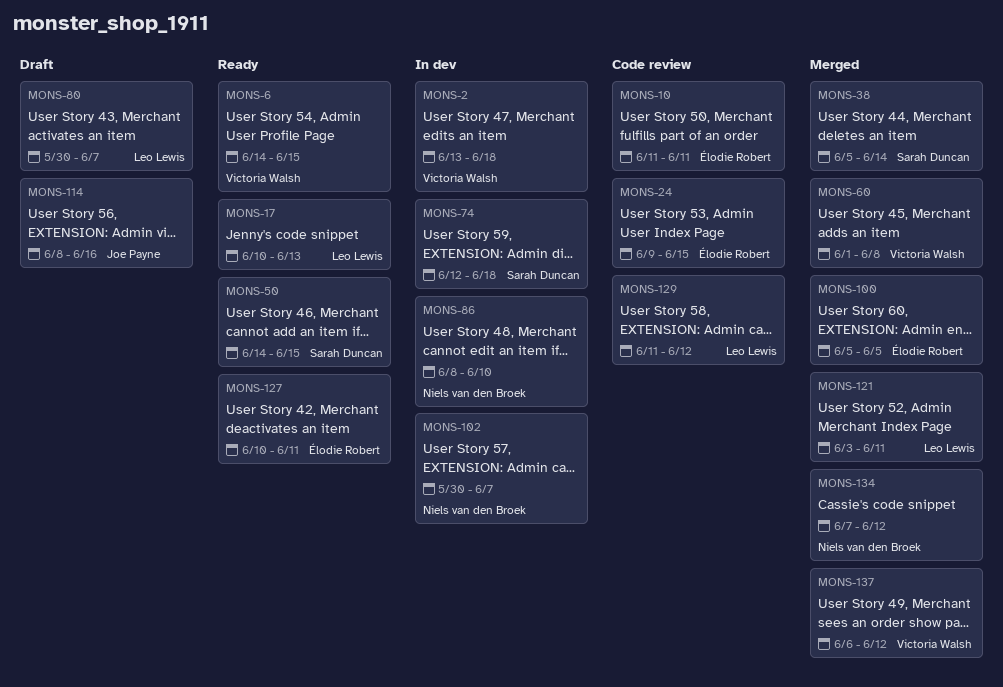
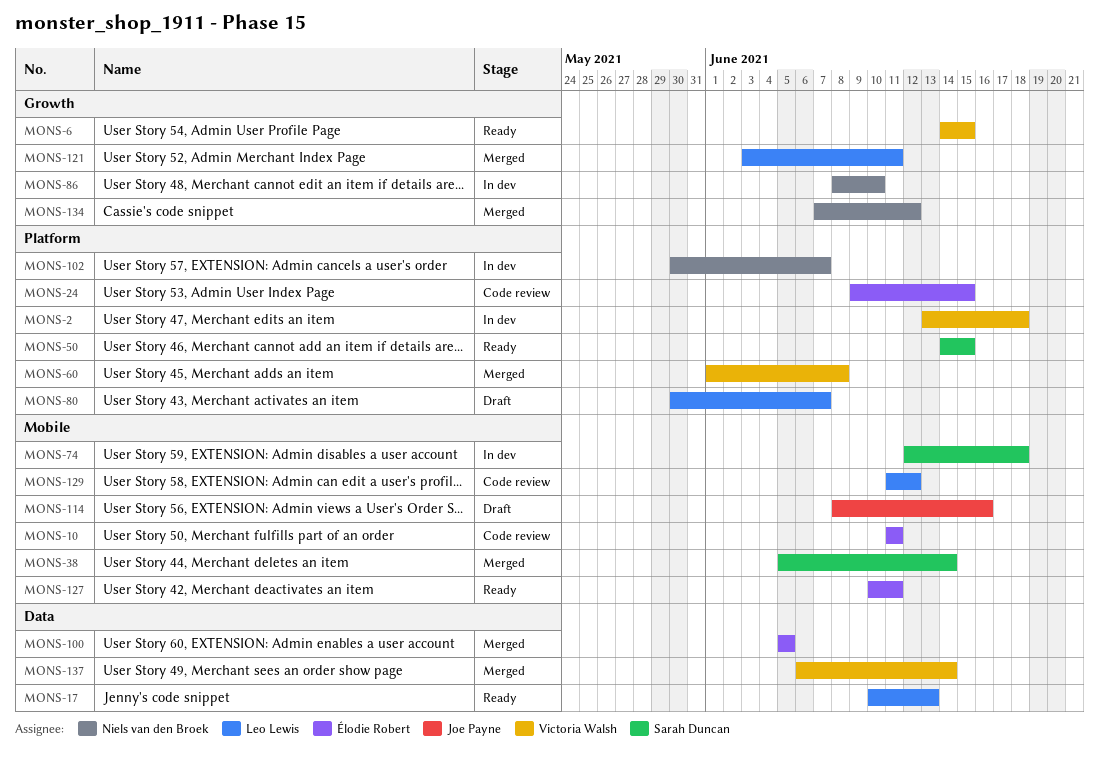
MONS-137, due: Jun 12 -> Jun 14

